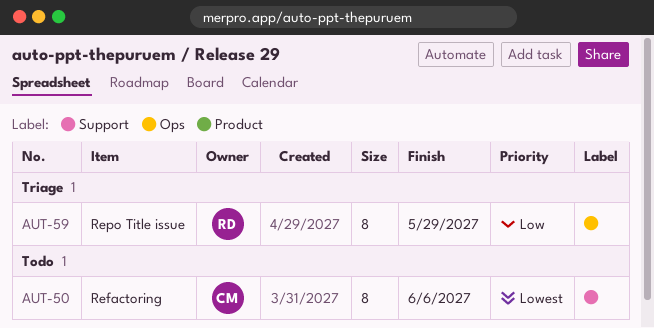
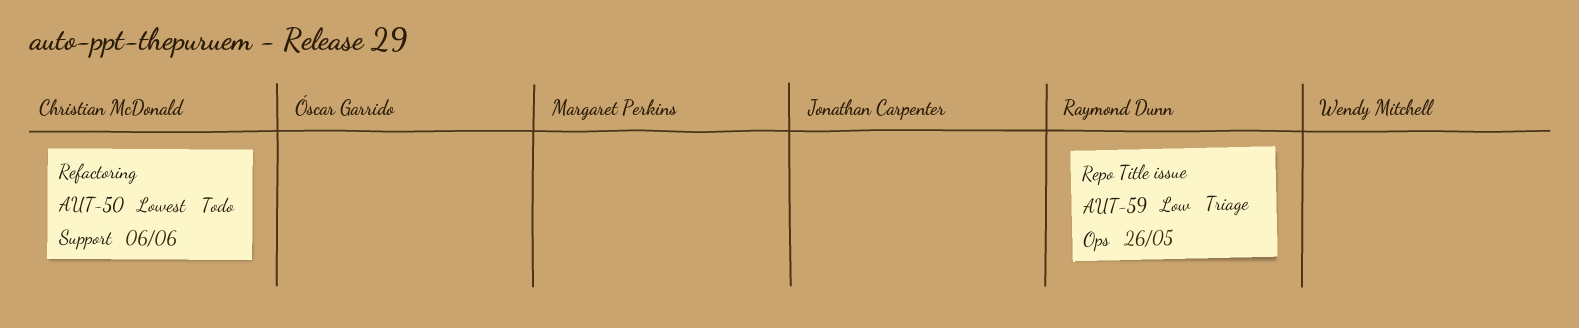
AUT-59, due: May 29 -> May 26

